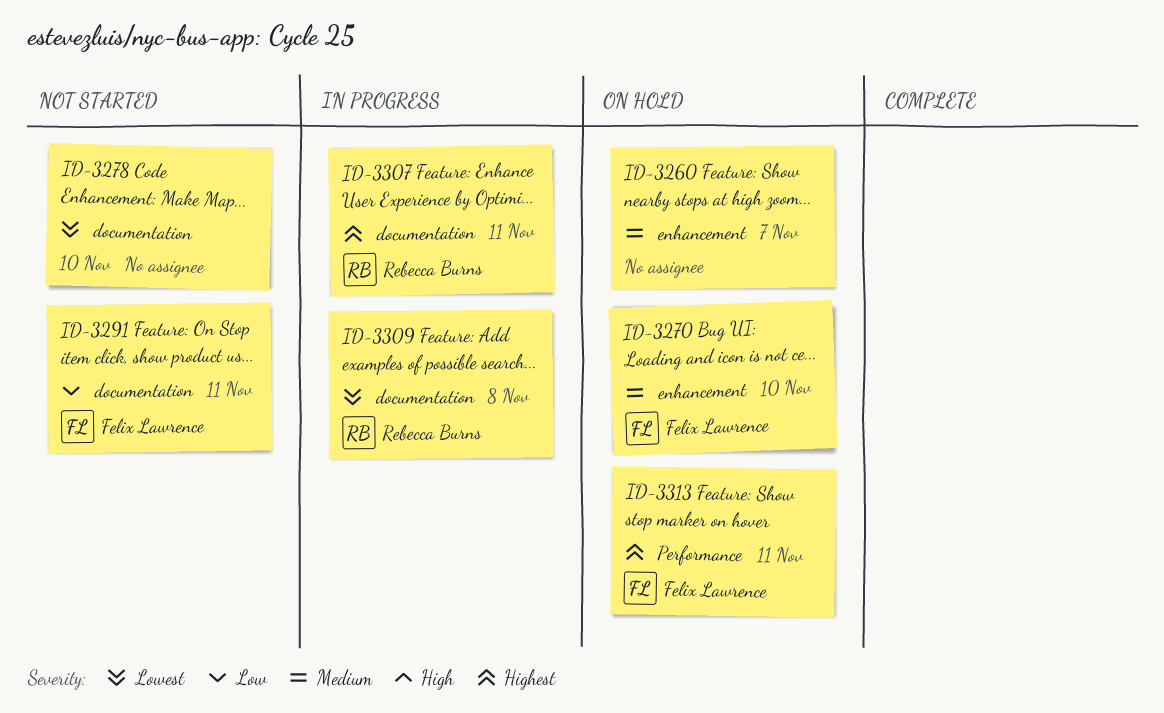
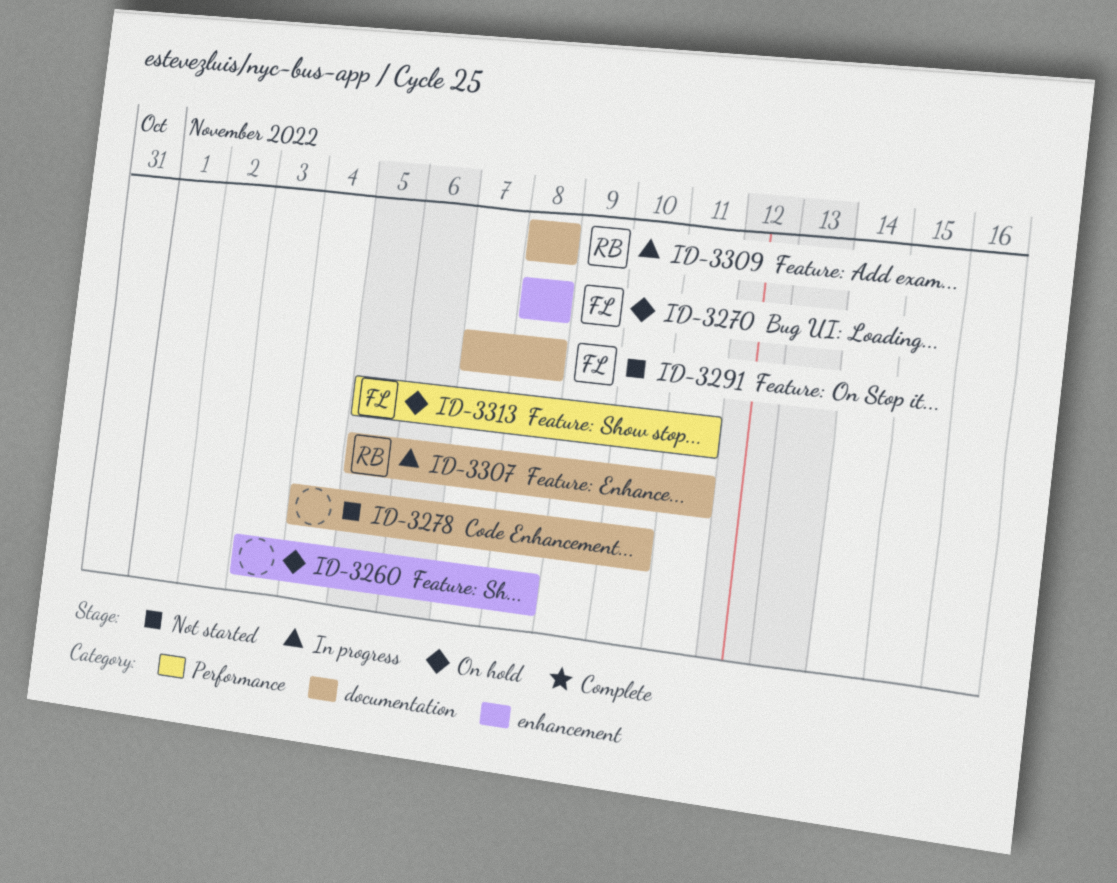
ID-3260, due: Nov 7 -> Nov 8
ID-3270, due: Nov 10 -> Nov 8
ID-3291, due: Nov 11 -> Nov 8

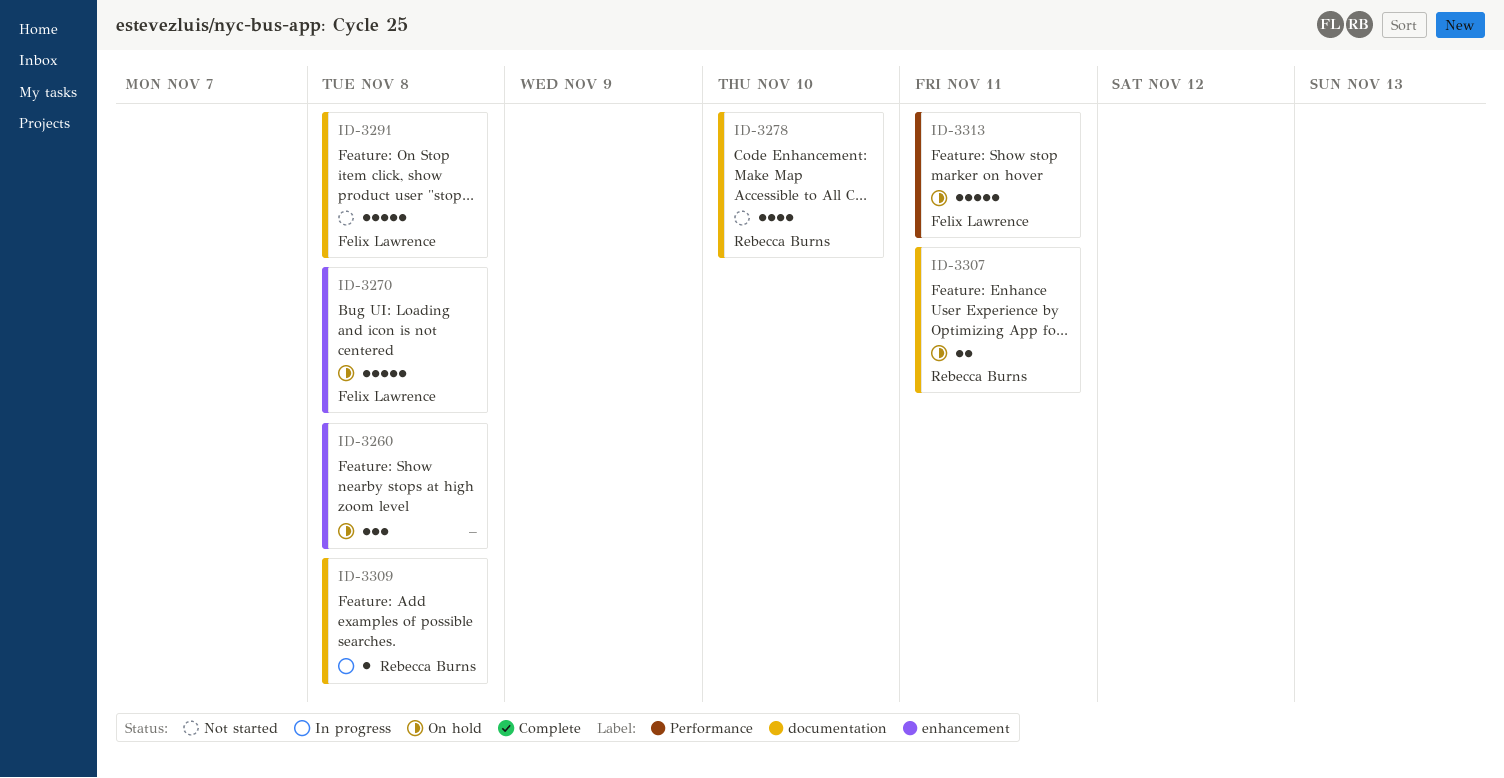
ID-3278, owner: none -> Rebecca Burns
ID-3307, status: In progress -> On hold

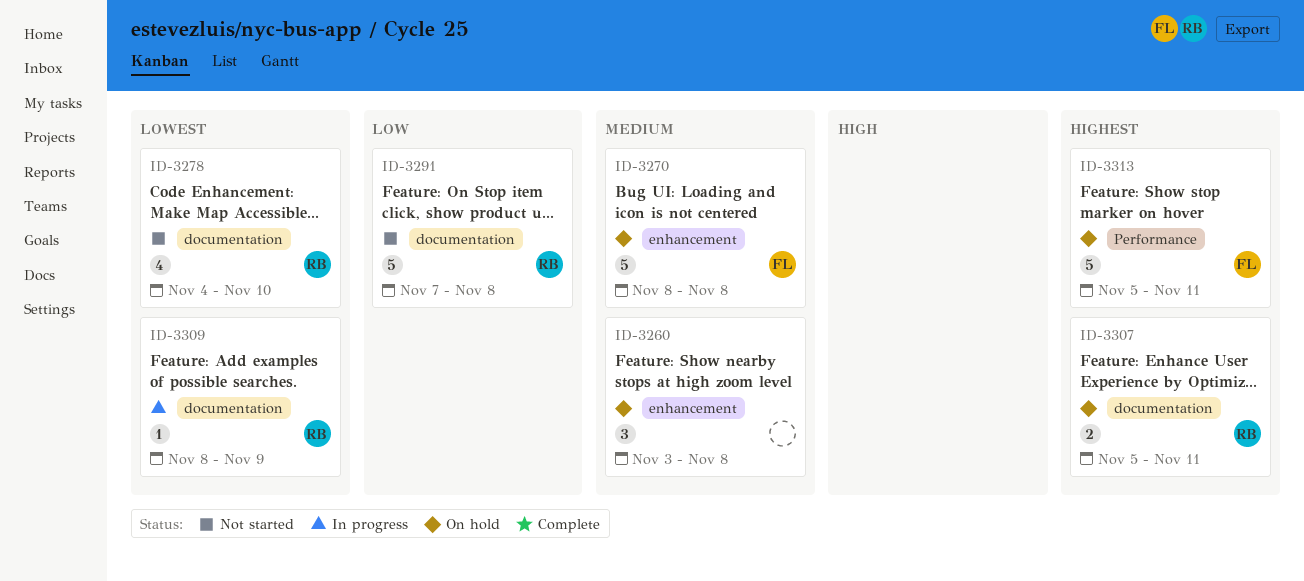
ID-3291, owner: Felix Lawrence -> Rebecca Burns
ID-3309, due: Nov 8 -> Nov 9

